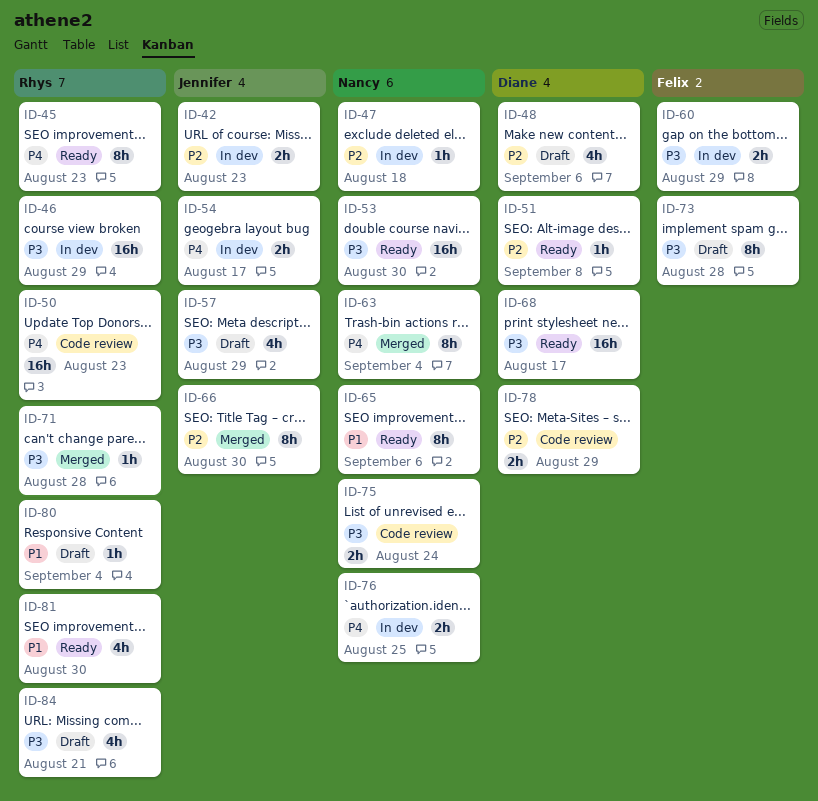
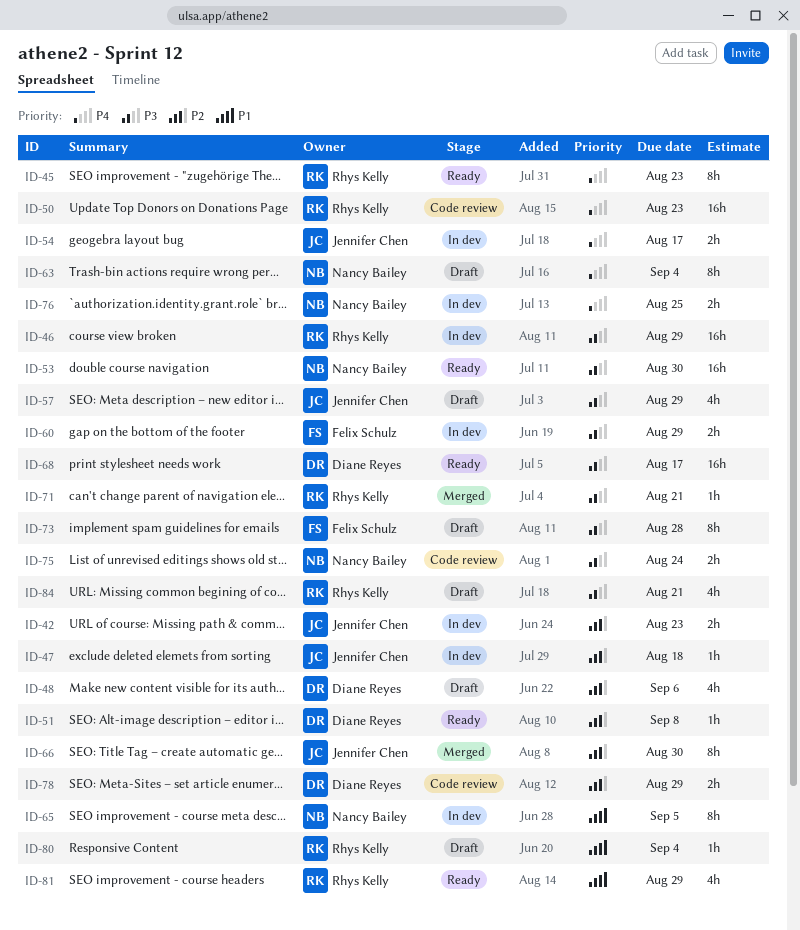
ID-47, owner: Nancy Bailey -> Jennifer Chen
ID-63, status: Merged -> Draft
ID-65, status: Ready -> In dev
ID-65, due: Sep 6 -> Sep 5
ID-71, due: Aug 28 -> Aug 21
ID-81, due: Aug 30 -> Aug 29

